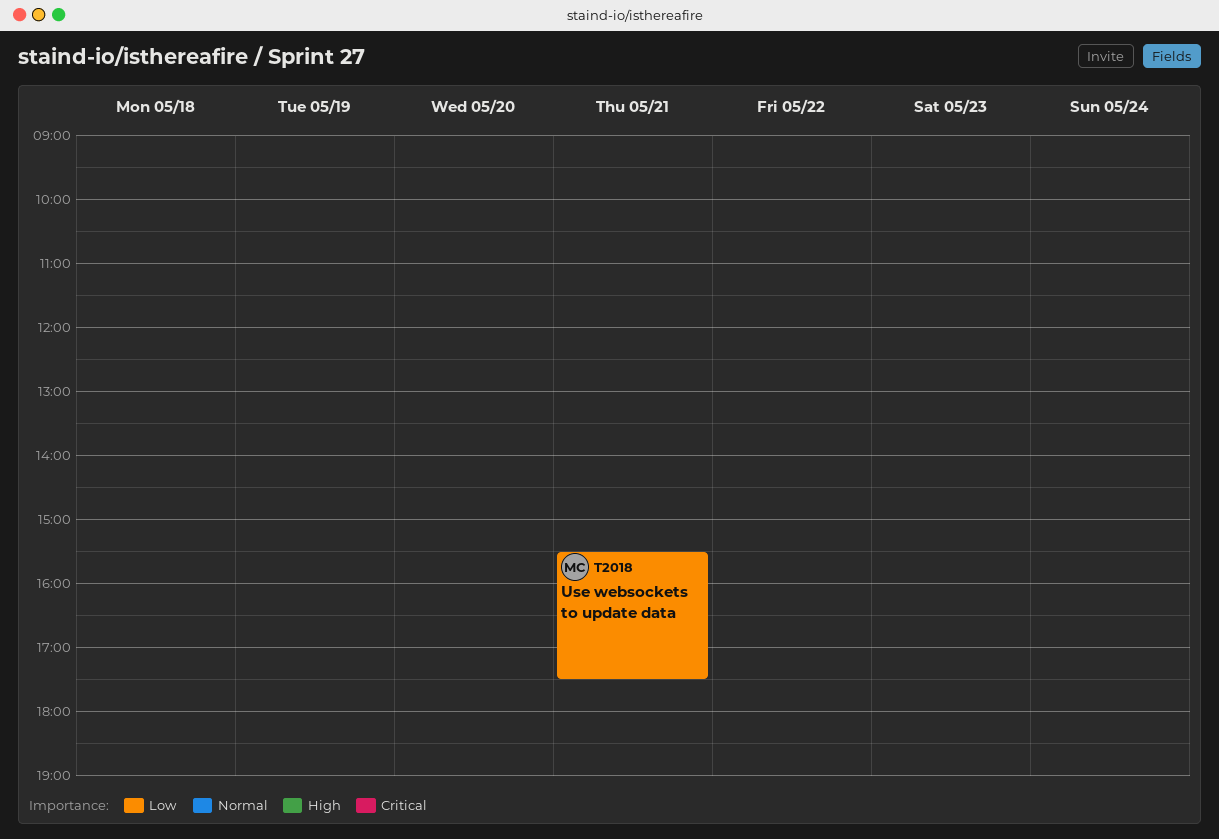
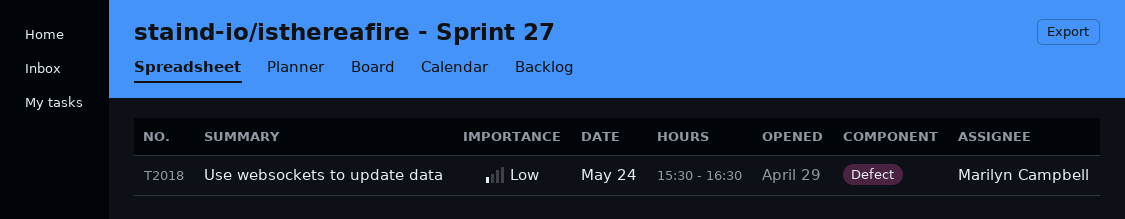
T2018, day: May 21 -> May 24
T2018, ends: 17:30 -> 16:30

